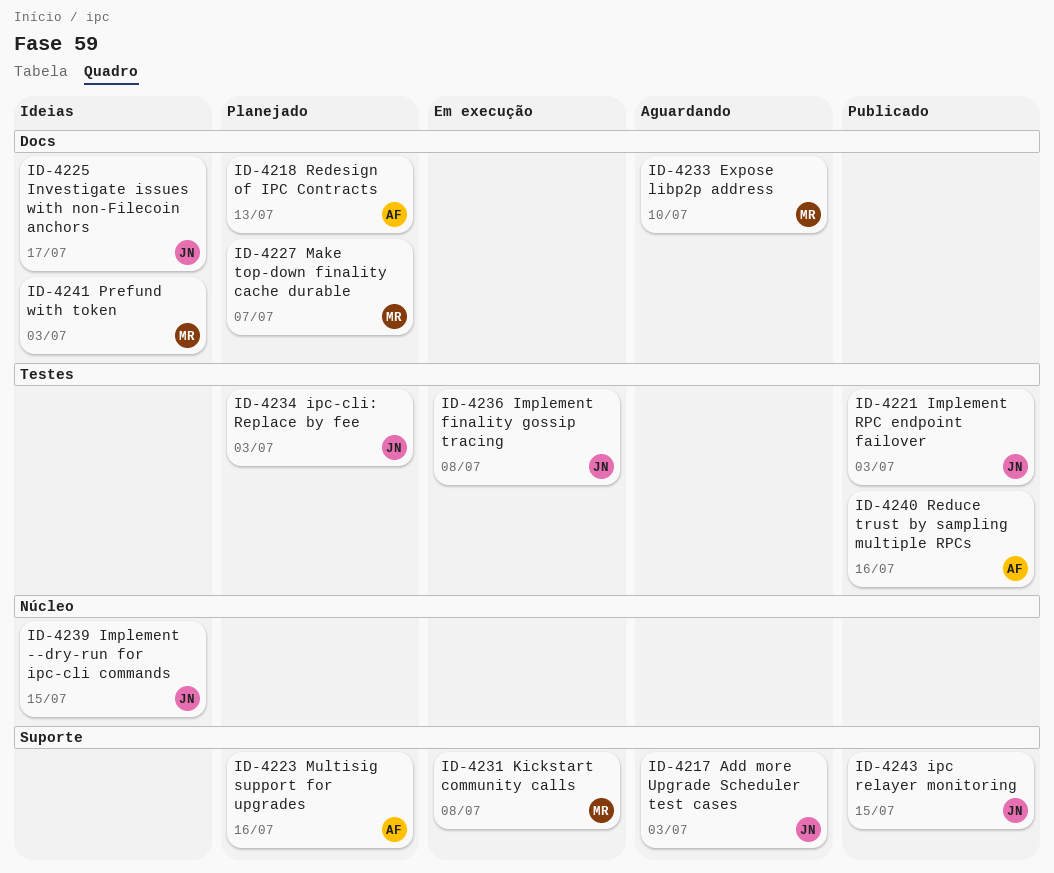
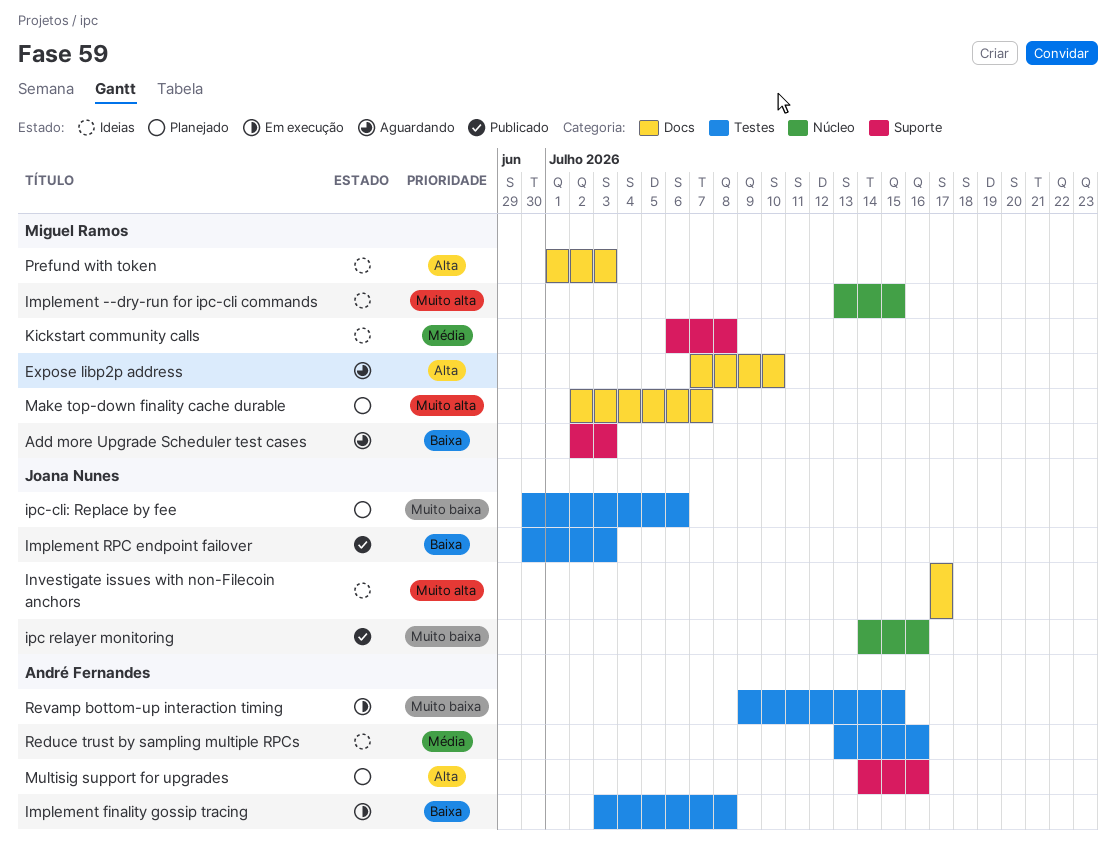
Add more Upgrade Scheduler test cases, owner: Joana Nunes -> Miguel Ramos
Implement --dry-run for ipc-cli commands, owner: Joana Nunes -> Miguel Ramos
Implement finality gossip tracing, owner: Joana Nunes -> André Fernandes
ipc relayer monitoring, label: Suporte -> Núcleo
ipc relayer monitoring, due: Jul 15 -> Jul 16
ipc-cli: Replace by fee, due: Jul 3 -> Jul 6
Kickstart community calls, status: Em execução -> Ideias
Redesign of IPC Contracts: present -> none
Reduce trust by sampling multiple RPCs, status: Publicado -> Ideias
Revamp bottom-up interaction timing: none -> present

